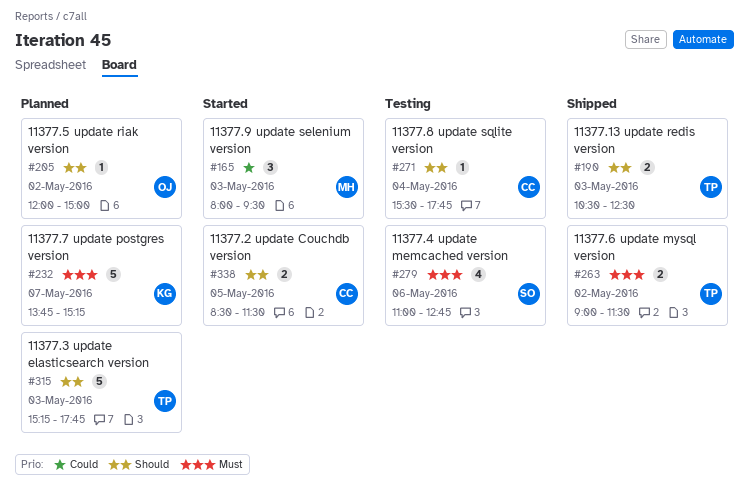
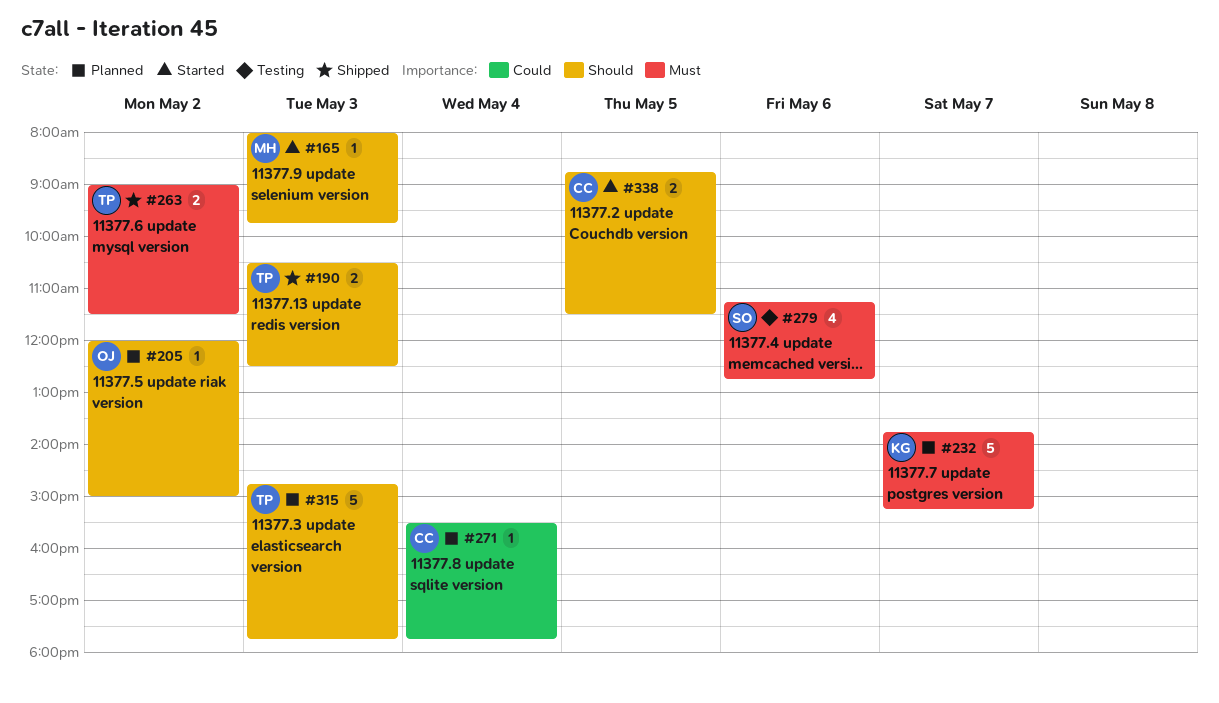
#165, priority: Could -> Should
#165, estimate: 3 -> 1
#165, ends: 09:30 -> 09:45
#271, status: Testing -> Planned
#271, priority: Should -> Could
#279, begins: 11:00 -> 11:15
#315, begins: 15:15 -> 14:45
#338, begins: 08:30 -> 08:45

